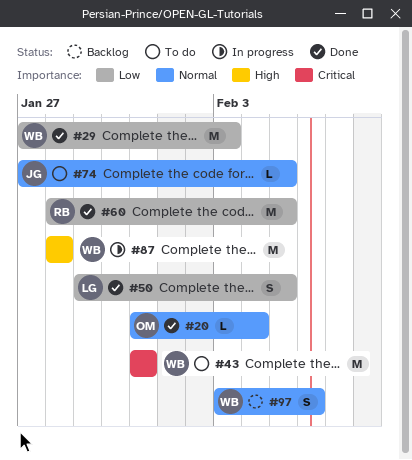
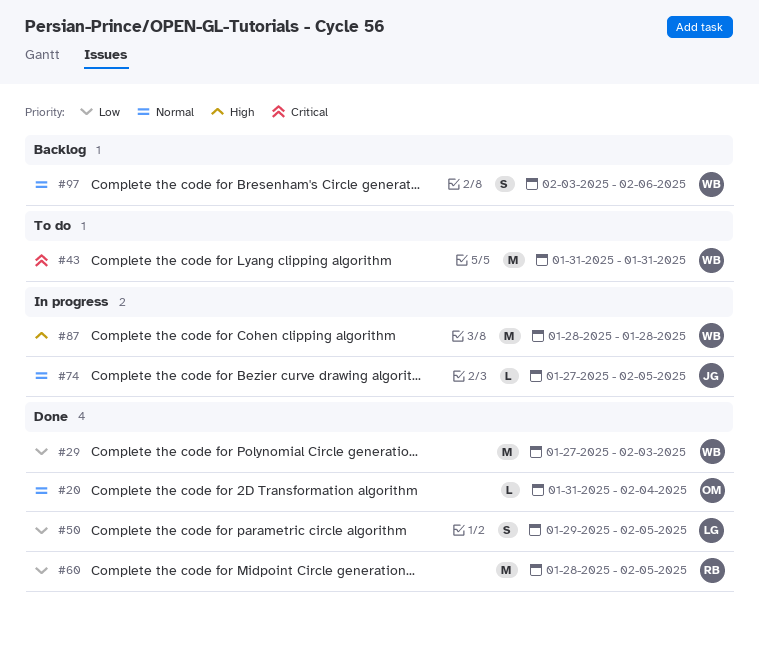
#74, status: To do -> In progress

